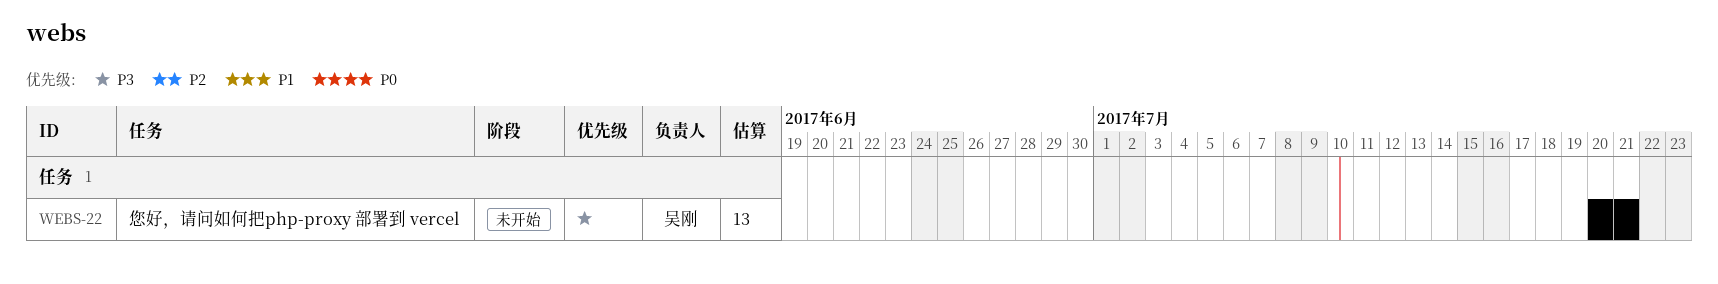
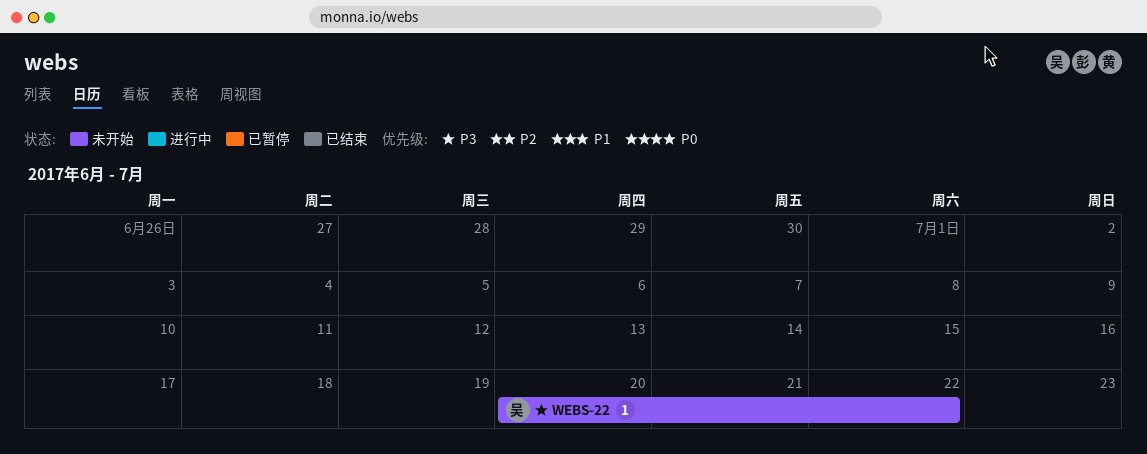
WEBS-22, estimate: 13 -> 1
WEBS-22, due: Jul 21 -> Jul 22

